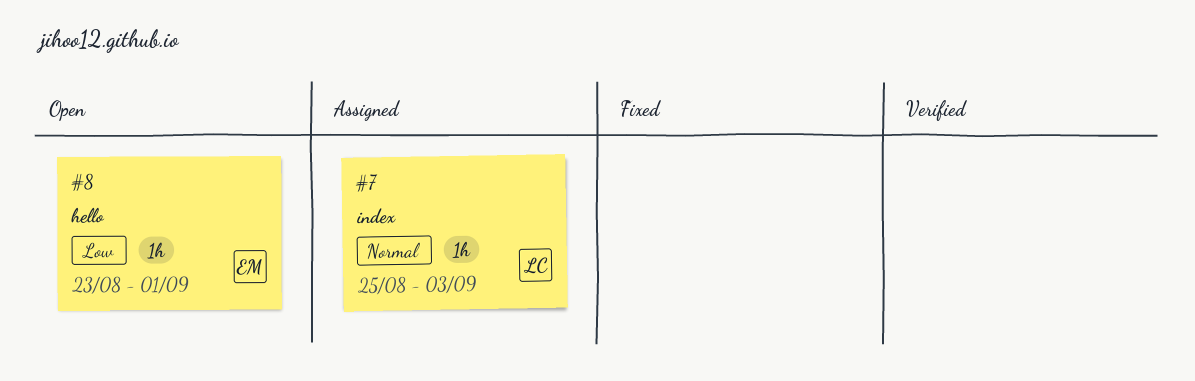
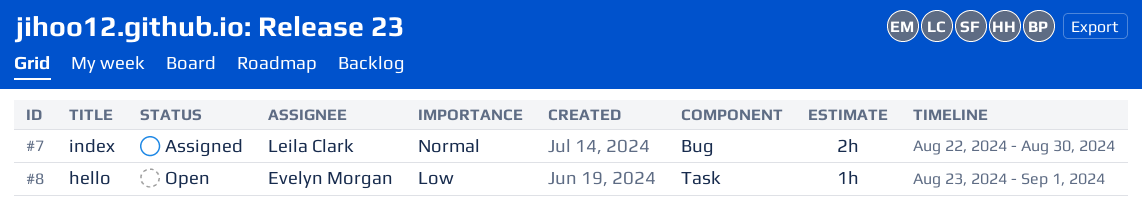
#7, estimate: 1h -> 2h
#7, start: Aug 25 -> Aug 22
#7, due: Sep 3 -> Aug 30

